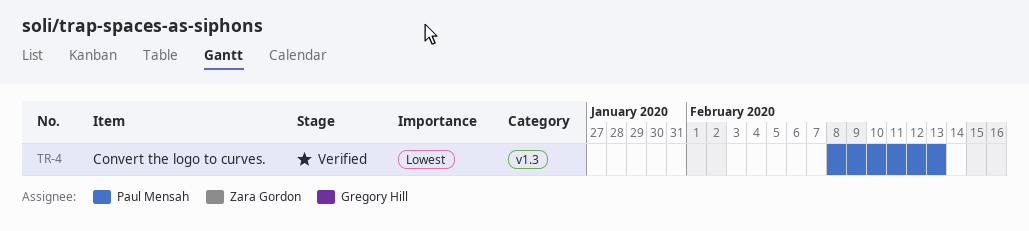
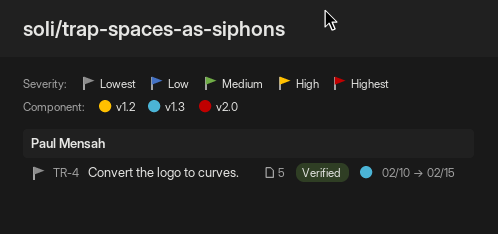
TR-4, start: Feb 8 -> Feb 10
TR-4, due: Feb 13 -> Feb 15

